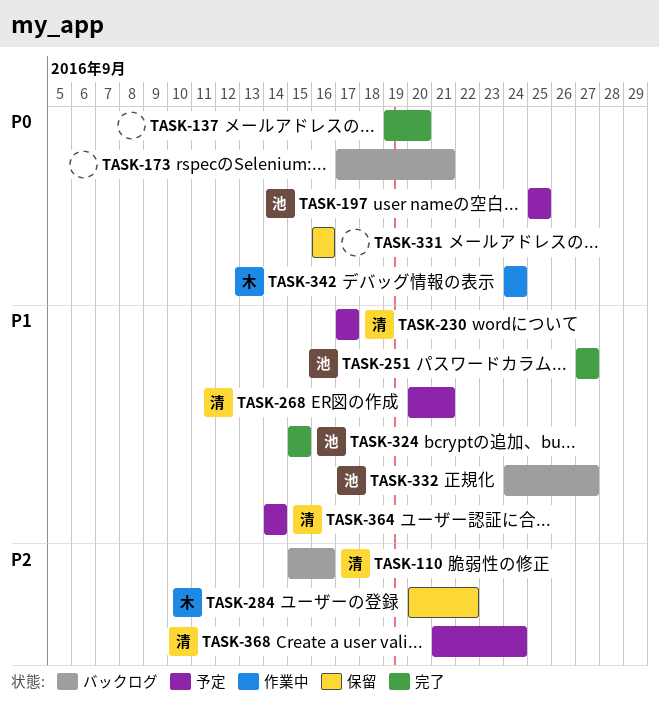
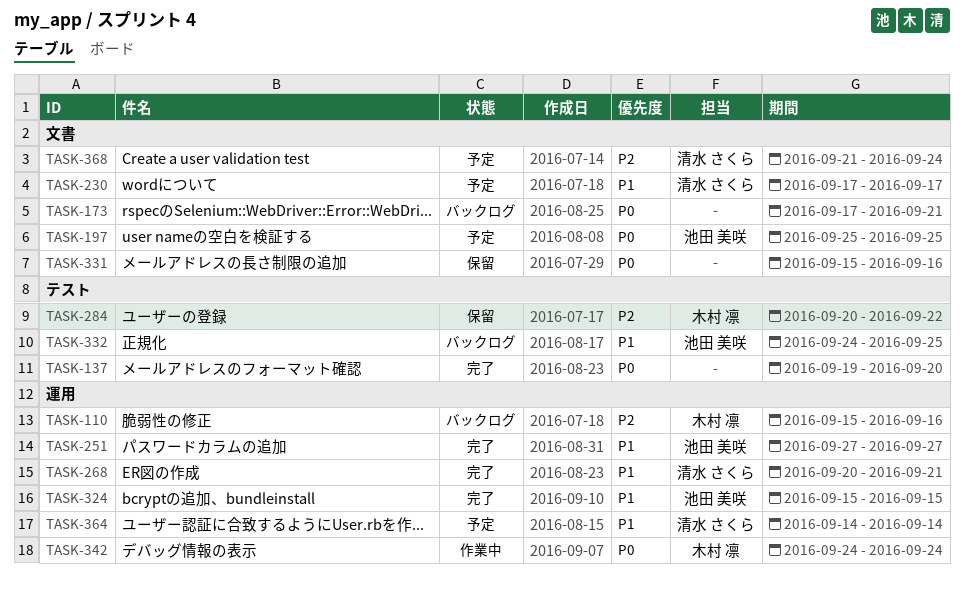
TASK-110, owner: 清水 さくら -> 木村 凛
TASK-268, status: 予定 -> 完了
TASK-331, start: Sep 16 -> Sep 15
TASK-332, due: Sep 27 -> Sep 25

